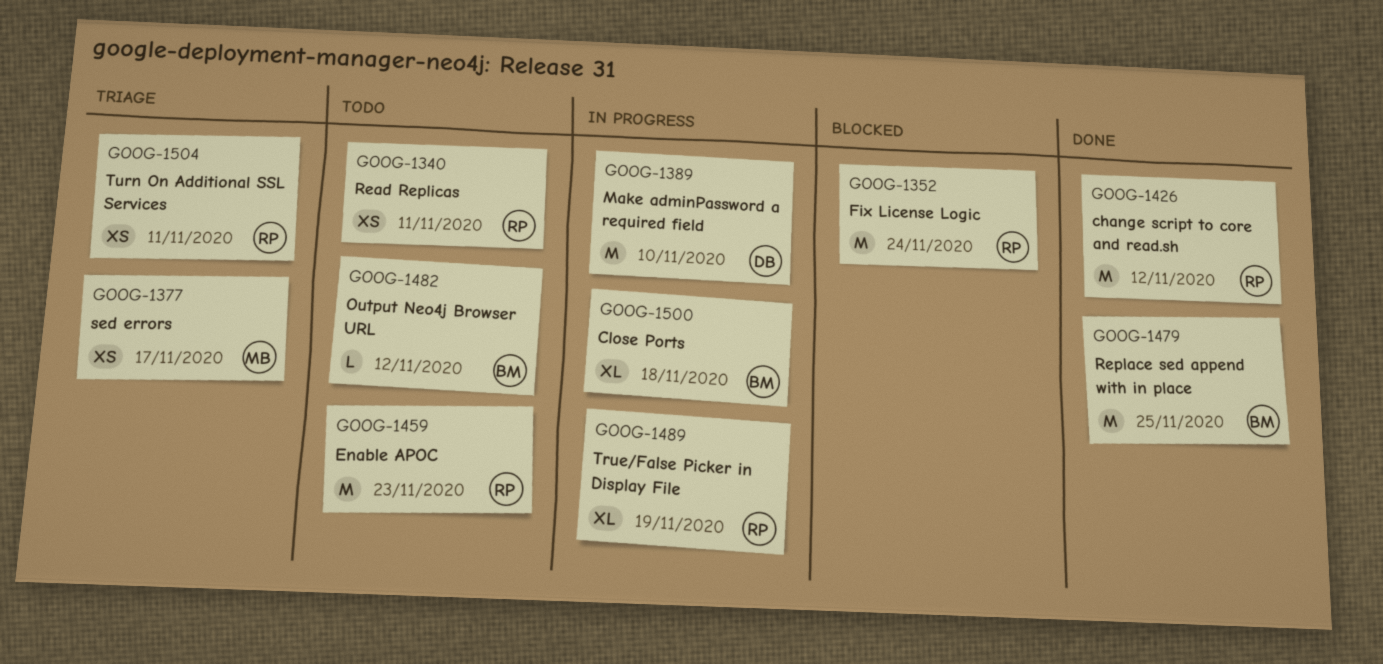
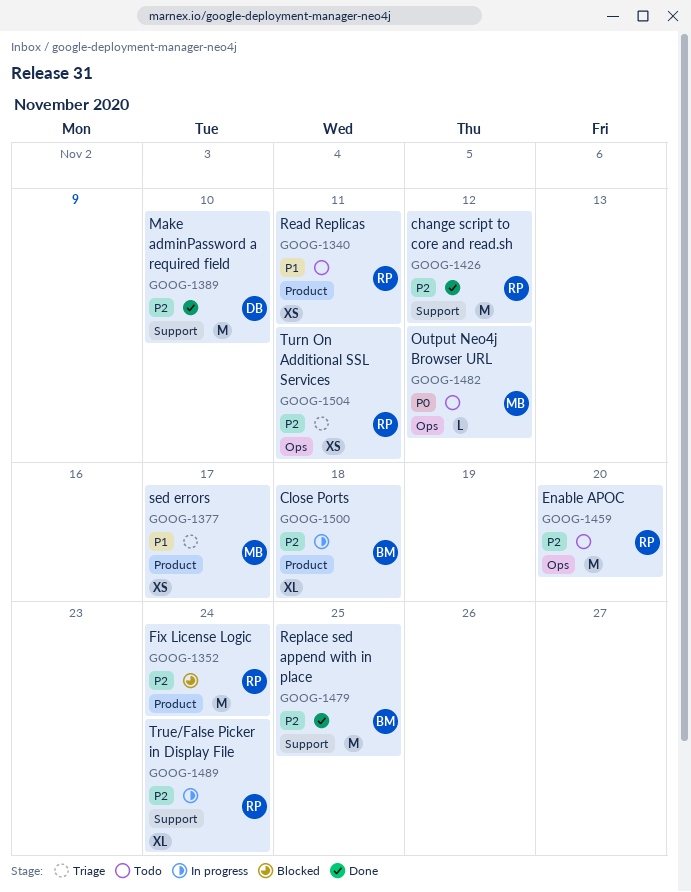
GOOG-1389, status: In progress -> Done
GOOG-1459, due: Nov 23 -> Nov 20
GOOG-1482, owner: BM -> MB
GOOG-1489, due: Nov 19 -> Nov 24

